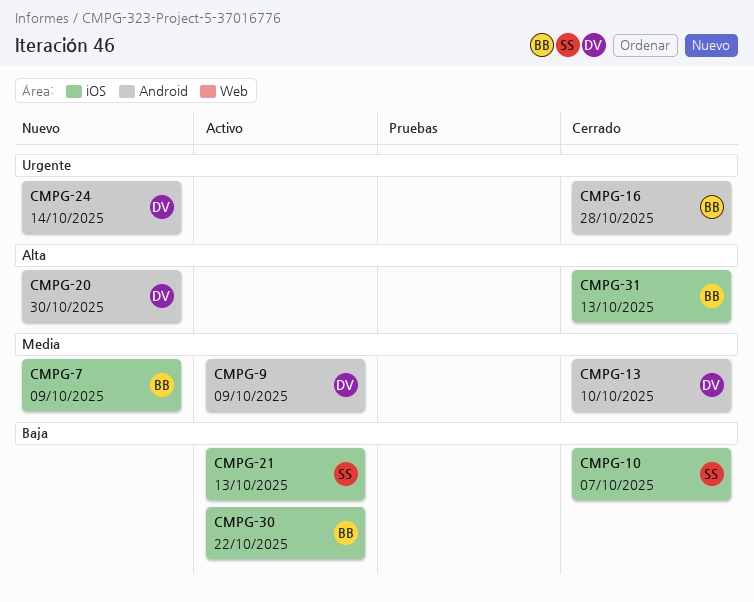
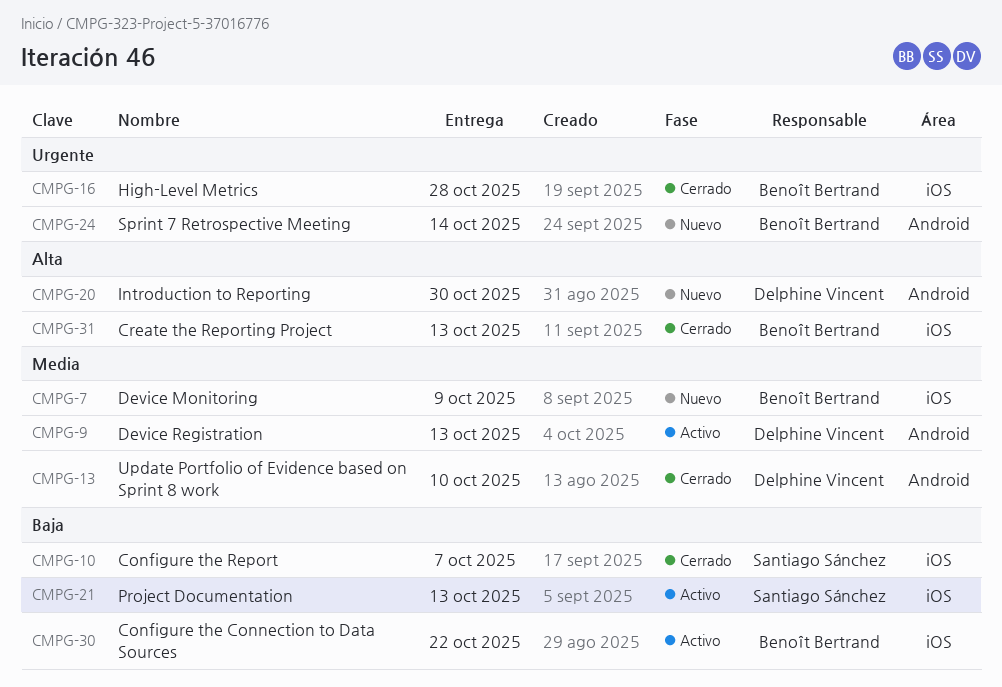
CMPG-9, due: Oct 9 -> Oct 13
CMPG-16, label: Android -> iOS
CMPG-24, owner: Delphine Vincent -> Benoît Bertrand

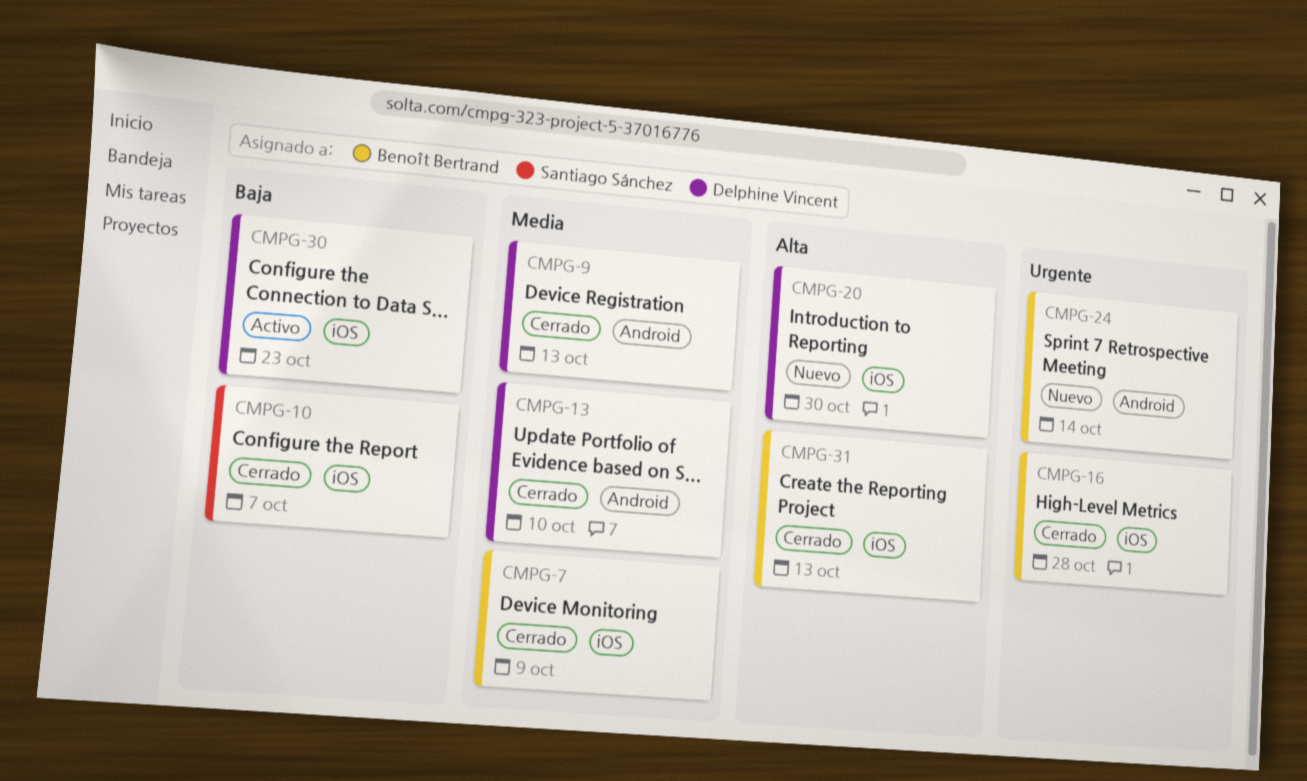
CMPG-7, status: Nuevo -> Cerrado
CMPG-9, status: Activo -> Cerrado
CMPG-20, label: Android -> iOS
CMPG-21: present -> none
CMPG-30, owner: Benoît Bertrand -> Delphine Vincent
CMPG-30, due: Oct 22 -> Oct 23

